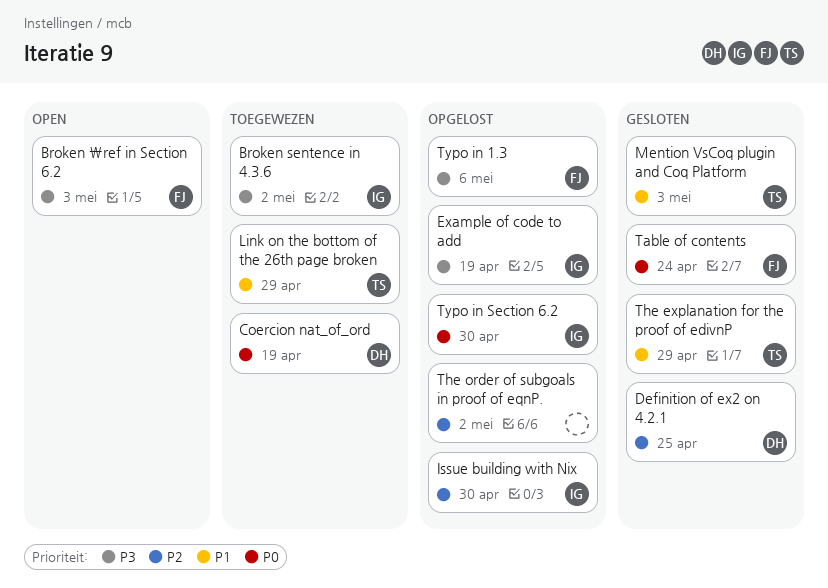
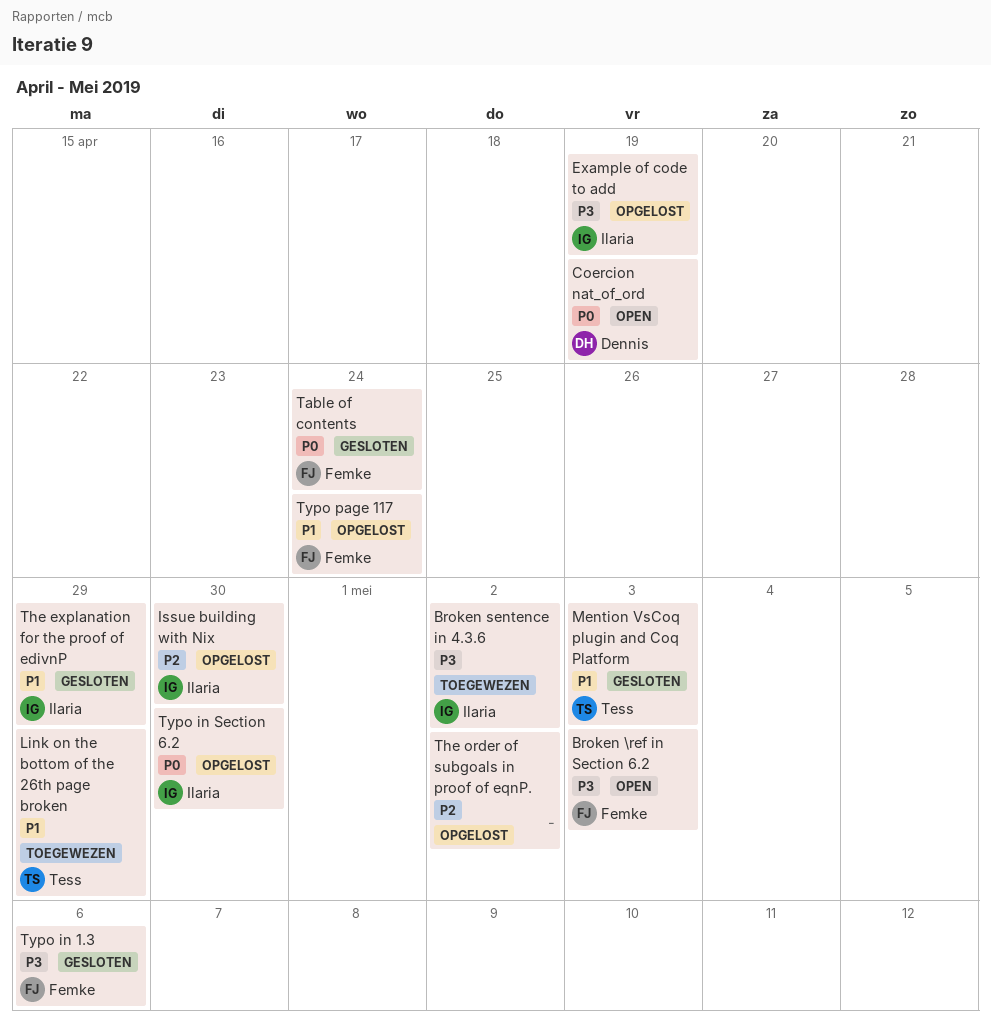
Coercion nat_of_ord, status: Toegewezen -> Open
Definition of ex2 on 4.2.1: present -> none
The explanation for the proof of edivnP, owner: Tess -> Ilaria
Typo in 1.3, status: Opgelost -> Gesloten
Typo page 117: none -> present

